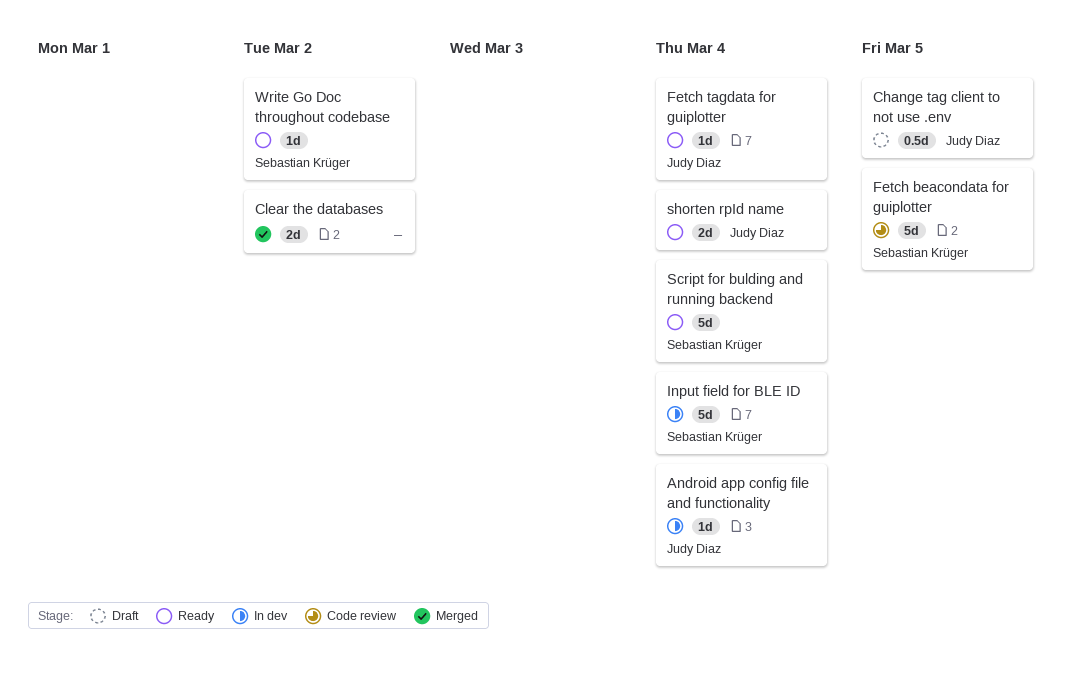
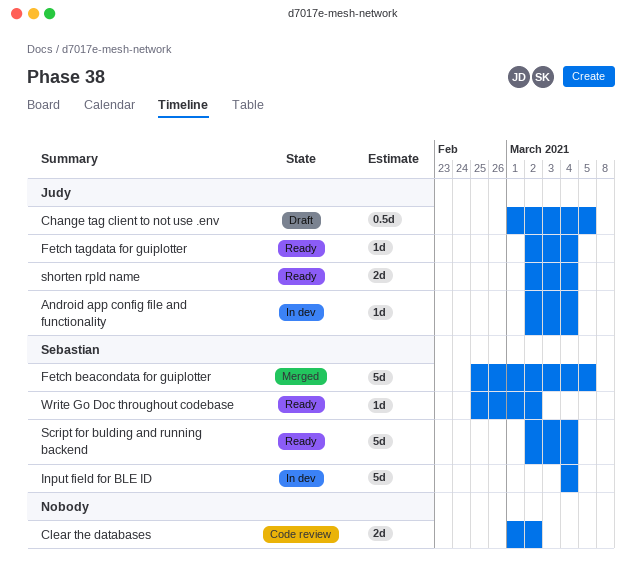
Clear the databases, status: Merged -> Code review
Fetch beacondata for guiplotter, status: Code review -> Merged

